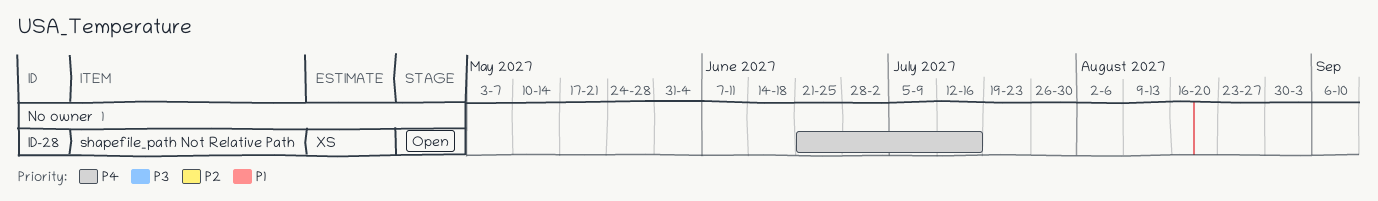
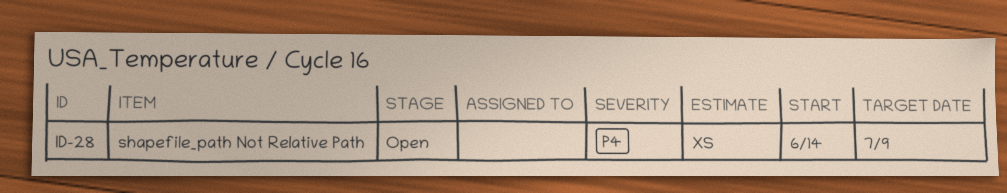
ID-28, start: Jun 21 -> Jun 14
ID-28, due: Jul 16 -> Jul 9

